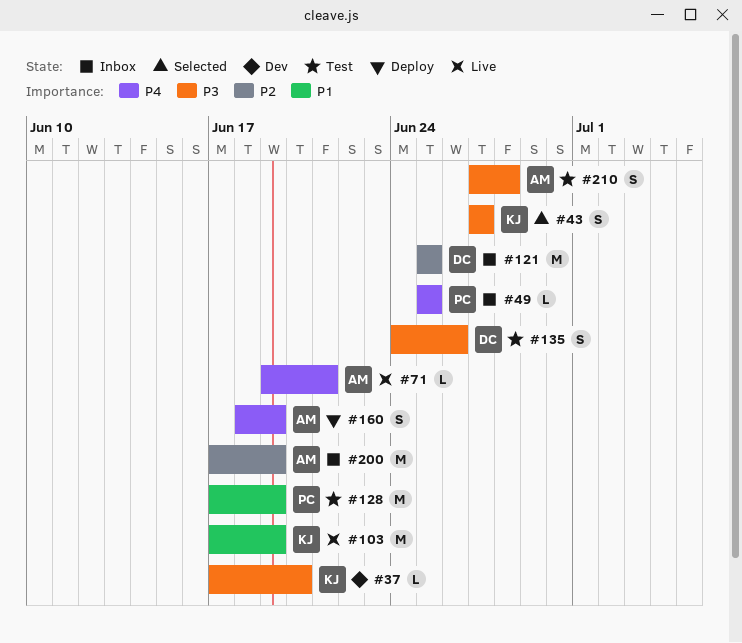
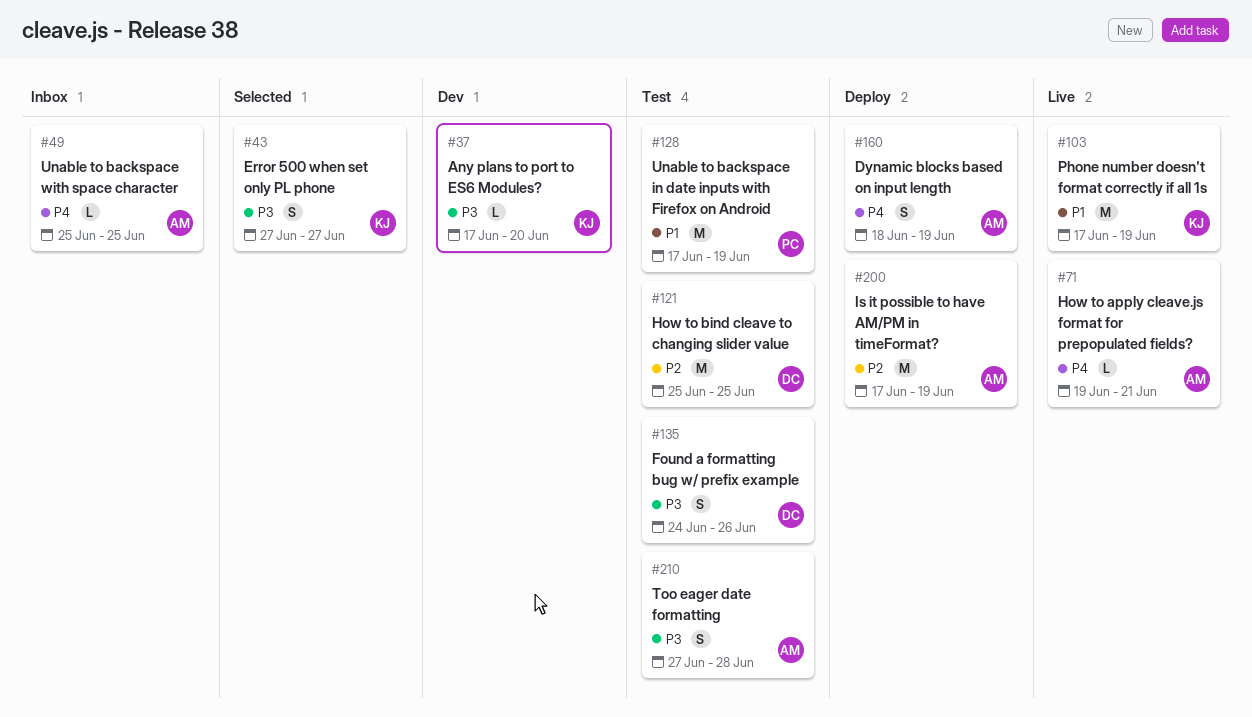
#49, owner: PC -> AM
#121, status: Inbox -> Test
#200, status: Inbox -> Deploy

